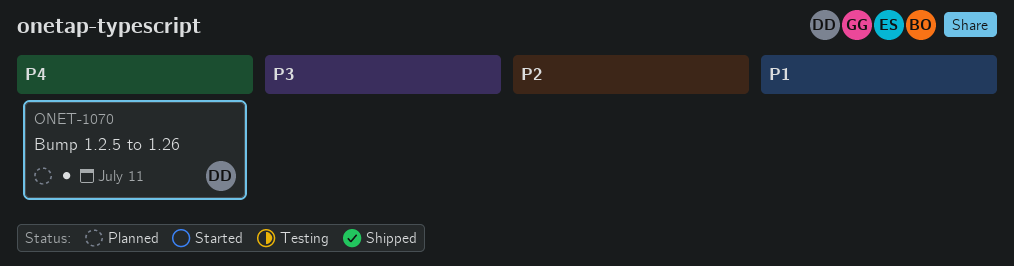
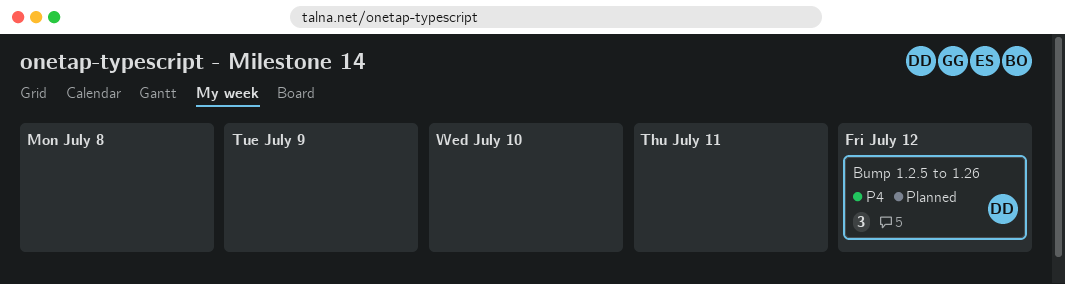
Bump 1.2.5 to 1.26, estimate: 1 -> 3
Bump 1.2.5 to 1.26, due: Jul 11 -> Jul 12

